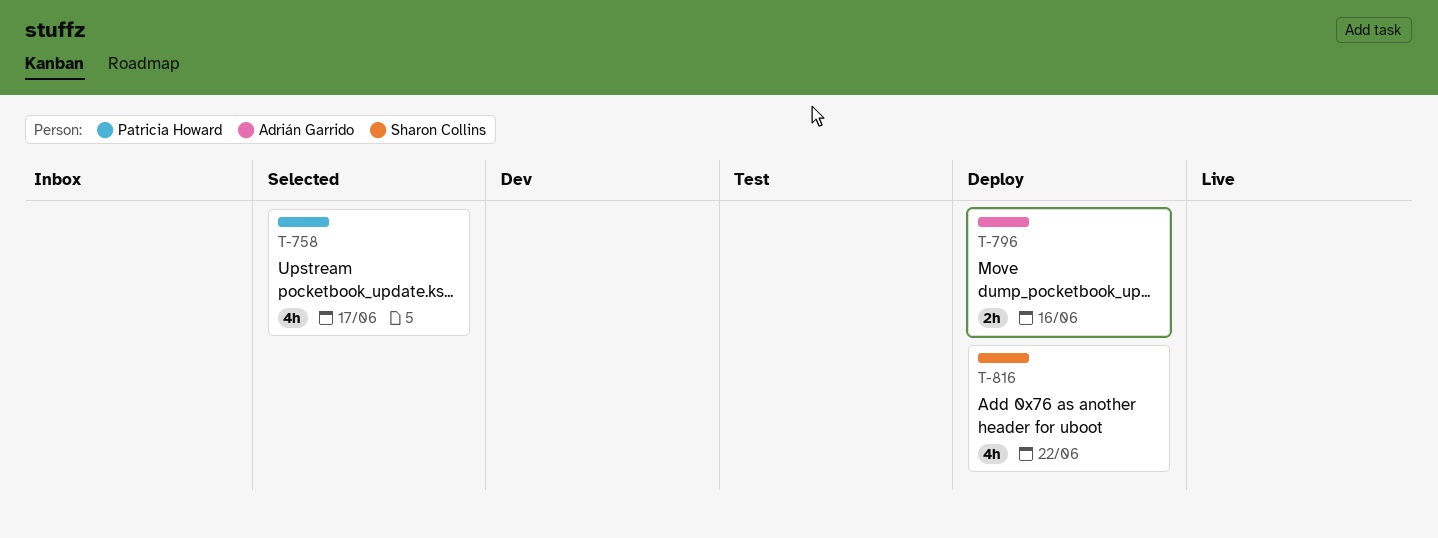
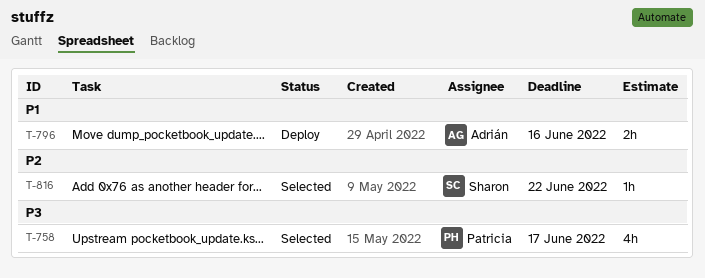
T-816, status: Deploy -> Selected
T-816, estimate: 4h -> 1h

